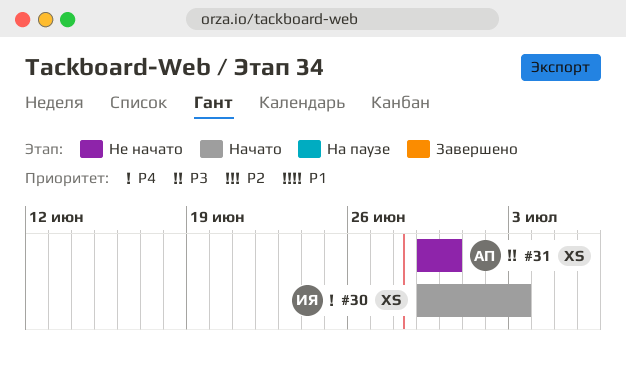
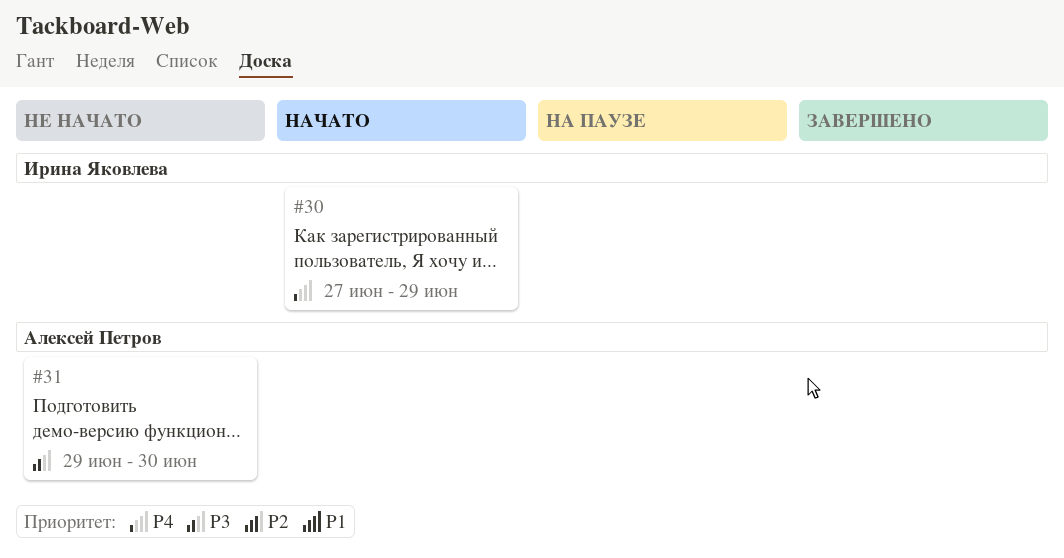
#30, start: Jun 29 -> Jun 27
#30, due: Jul 3 -> Jun 29

